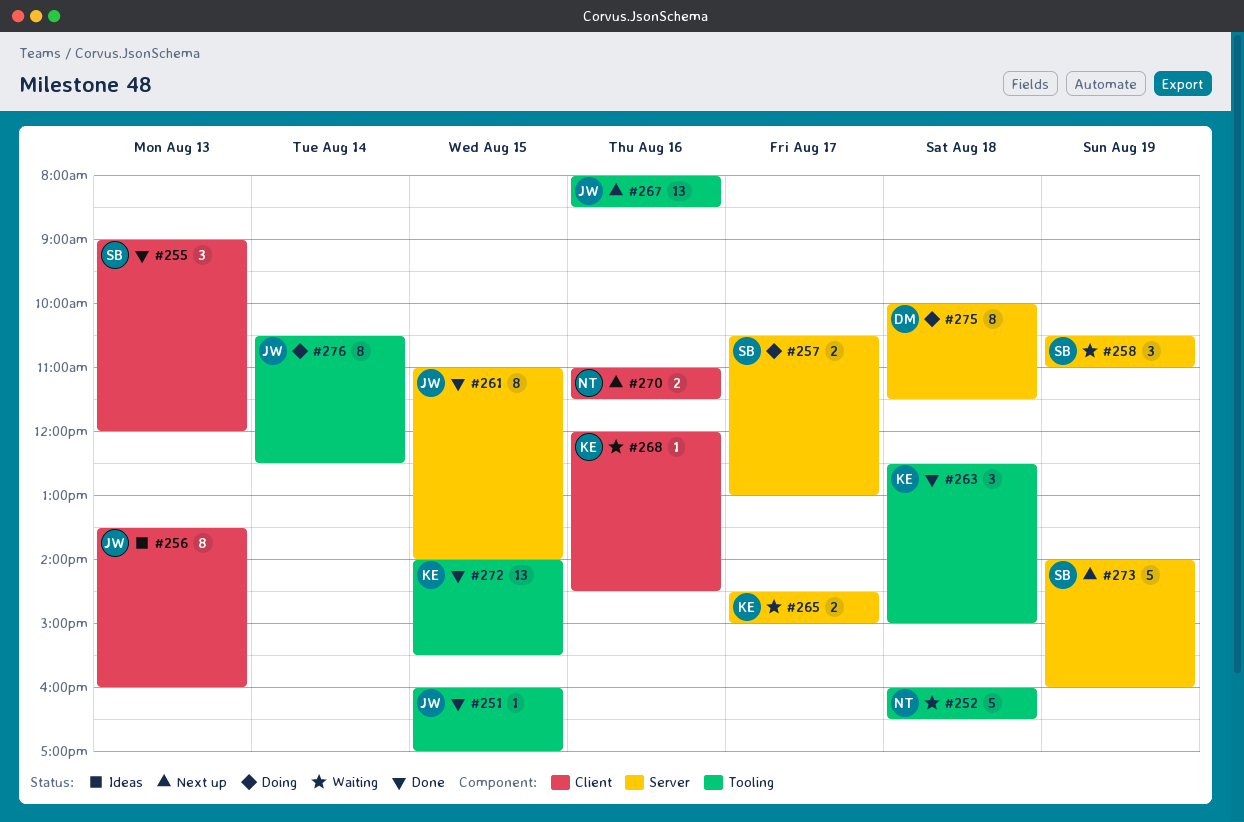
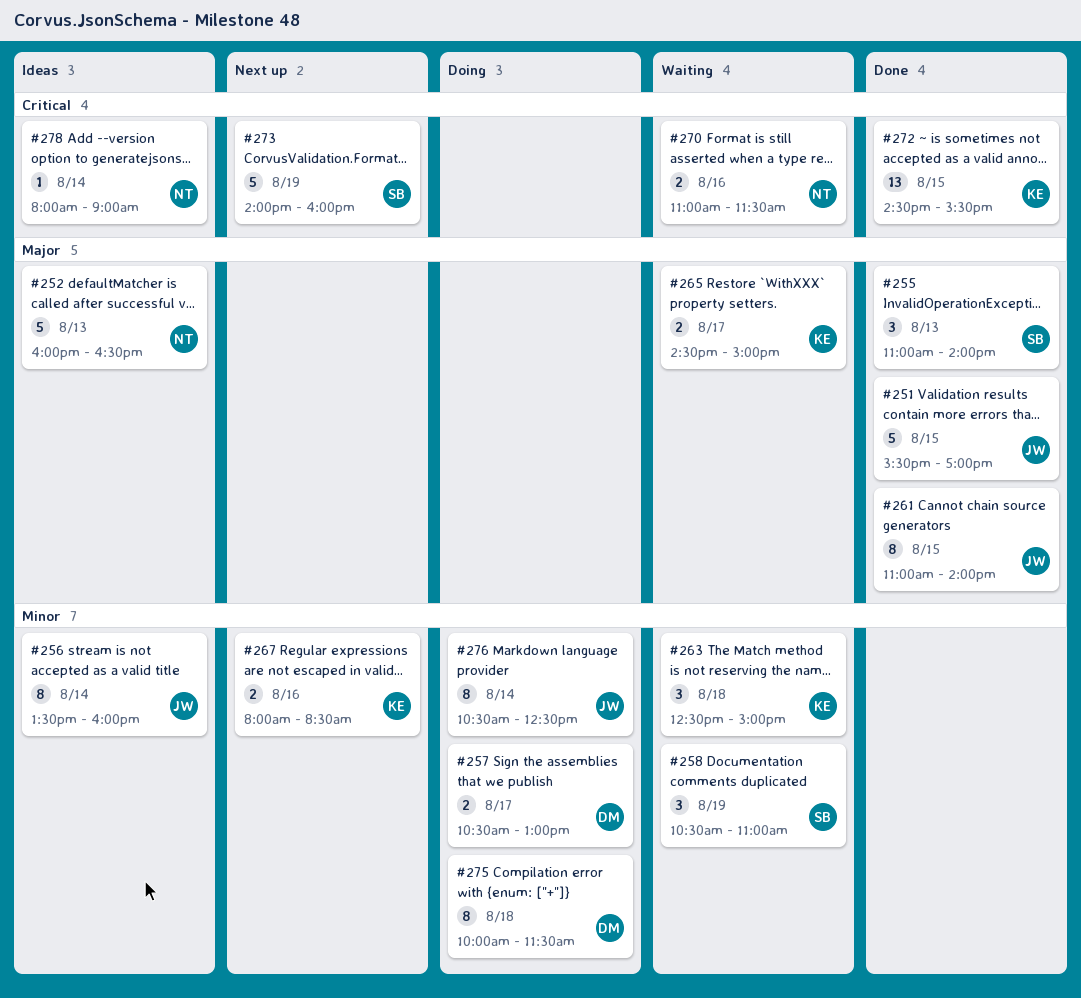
#251, estimate: 1 -> 5
#251, begins: 16:00 -> 15:30
#252, status: Waiting -> Ideas
#252, day: Aug 18 -> Aug 13
#255, begins: 09:00 -> 11:00
#255, ends: 12:00 -> 14:00
#256, day: Aug 13 -> Aug 14
#257, owner: SB -> DM
#263, status: Done -> Waiting
#267, owner: JW -> KE
#267, estimate: 13 -> 2
#268: present -> none
#270, status: Next up -> Waiting
#272, begins: 14:00 -> 14:30
#278: none -> present

